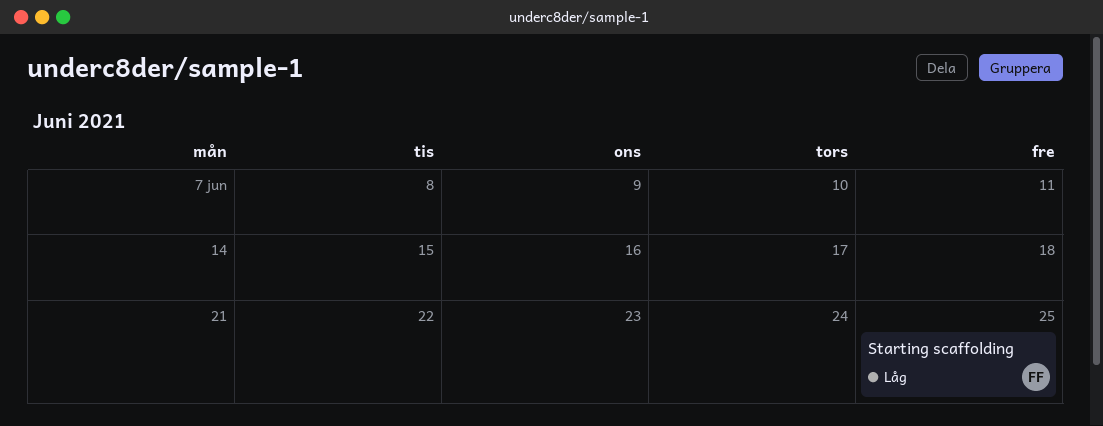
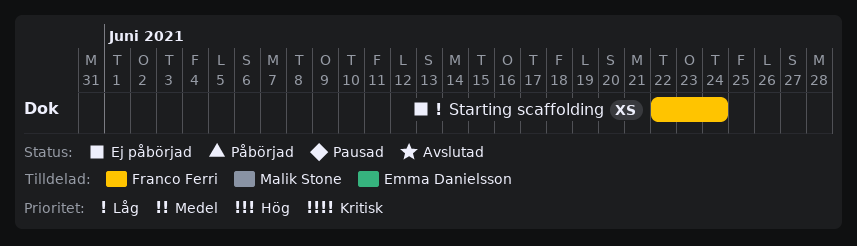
Starting scaffolding, due: Jun 25 -> Jun 24

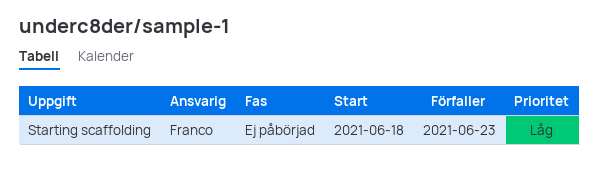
Starting scaffolding, start: Jun 22 -> Jun 18
Starting scaffolding, due: Jun 24 -> Jun 23

